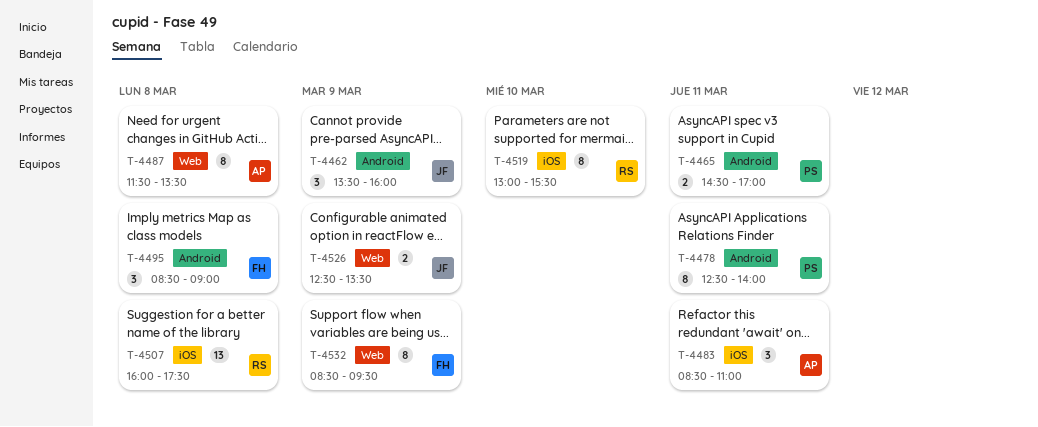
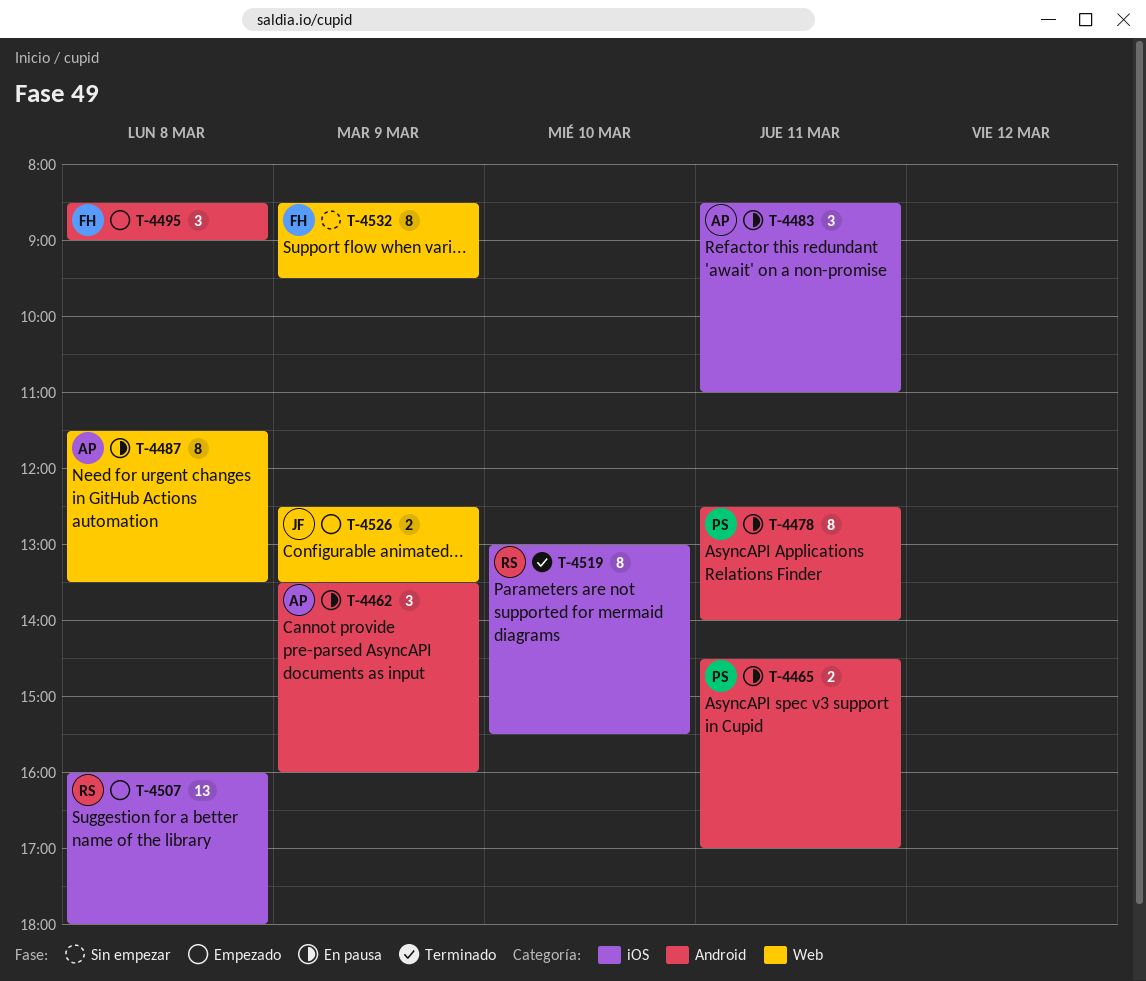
T-4462, owner: JF -> AP
T-4507, ends: 17:30 -> 18:00

